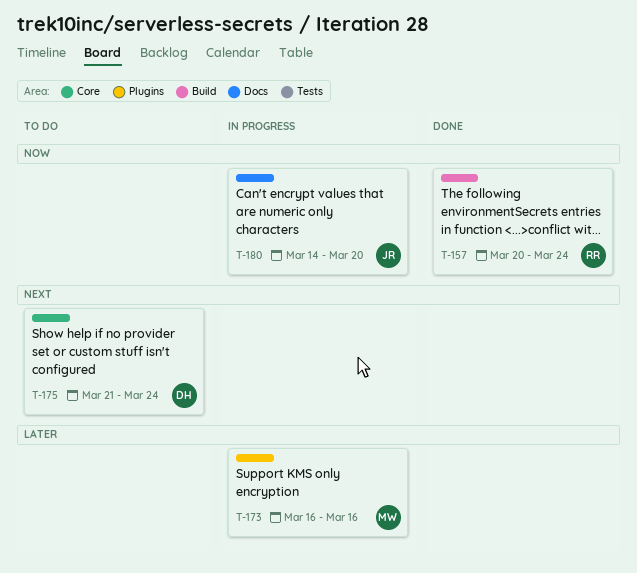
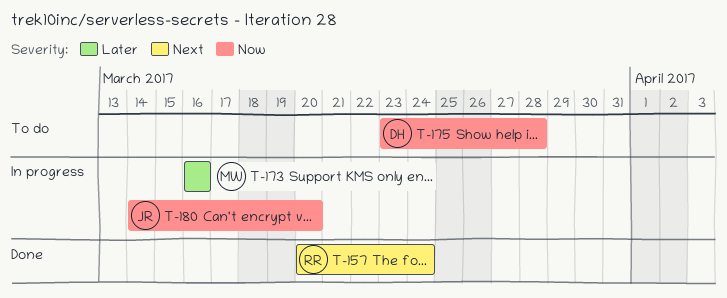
T-157, priority: Now -> Next
T-175, priority: Next -> Now
T-175, start: Mar 21 -> Mar 23
T-175, due: Mar 24 -> Mar 28

